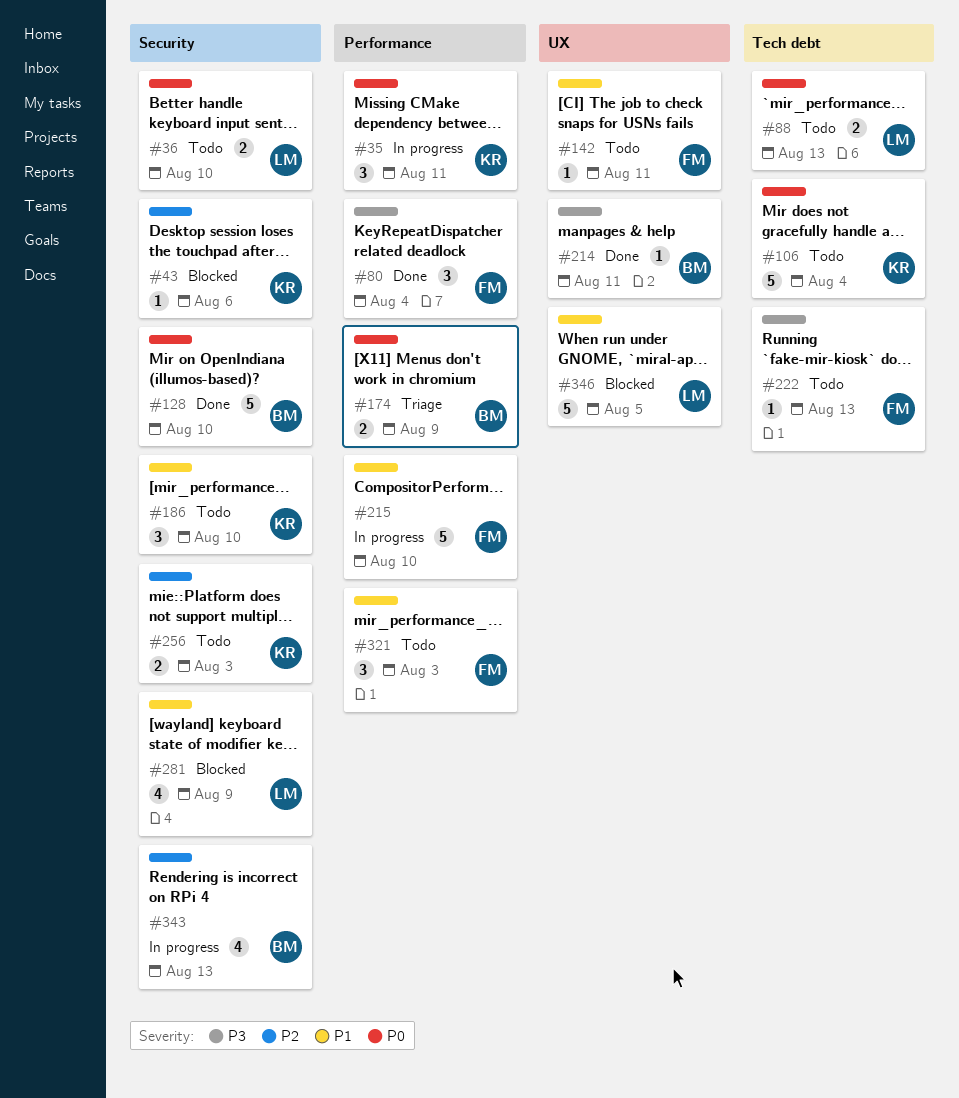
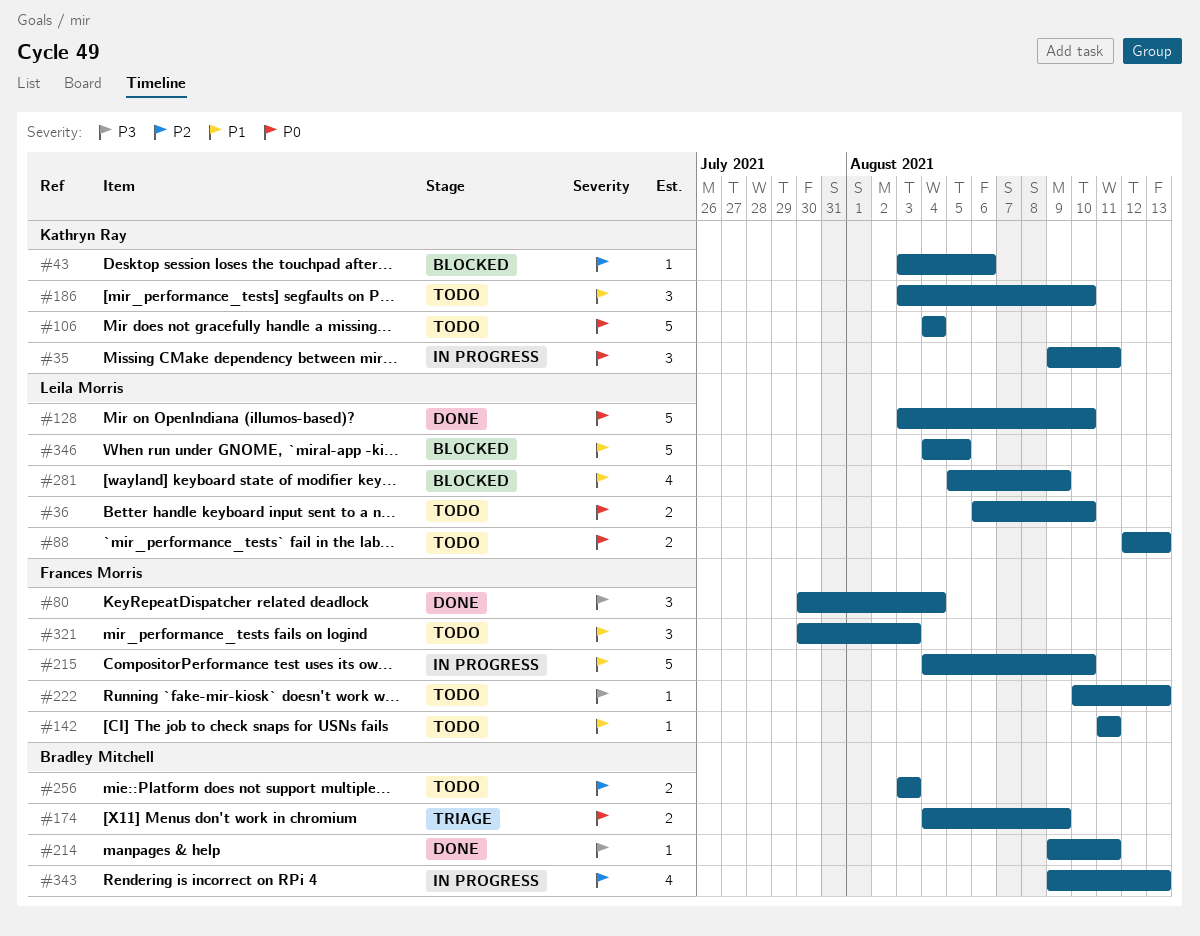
#128, owner: Bradley Mitchell -> Leila Morris
#256, owner: Kathryn Ray -> Bradley Mitchell

